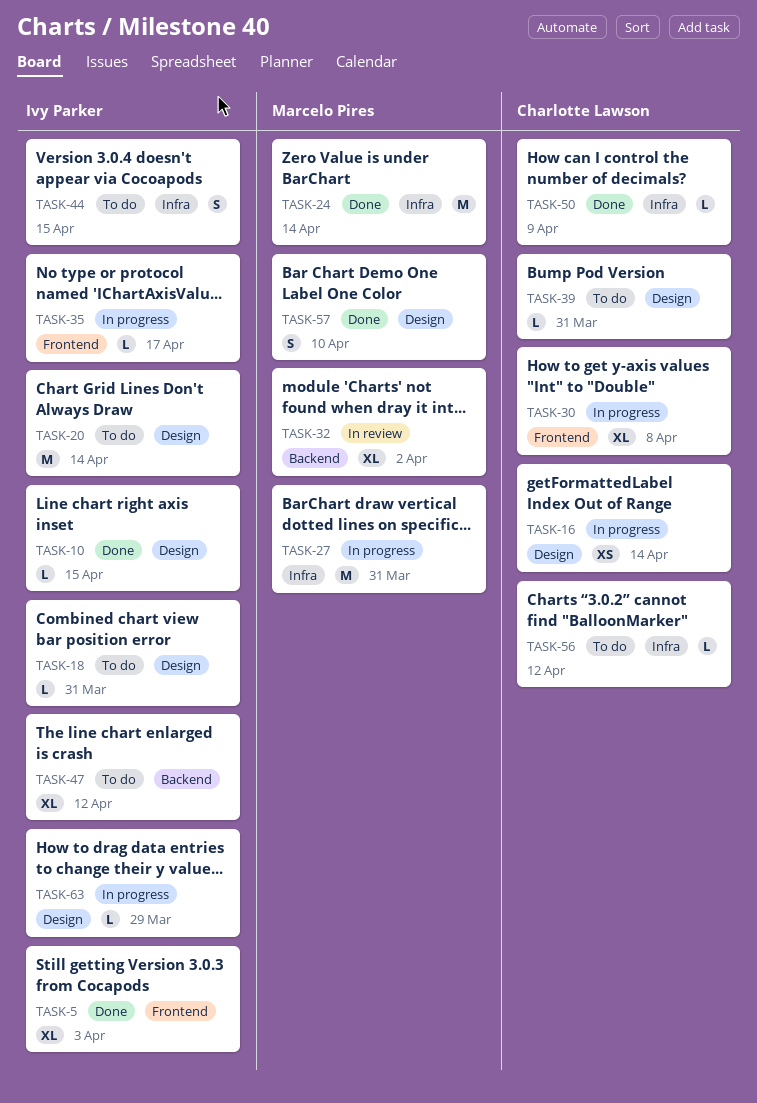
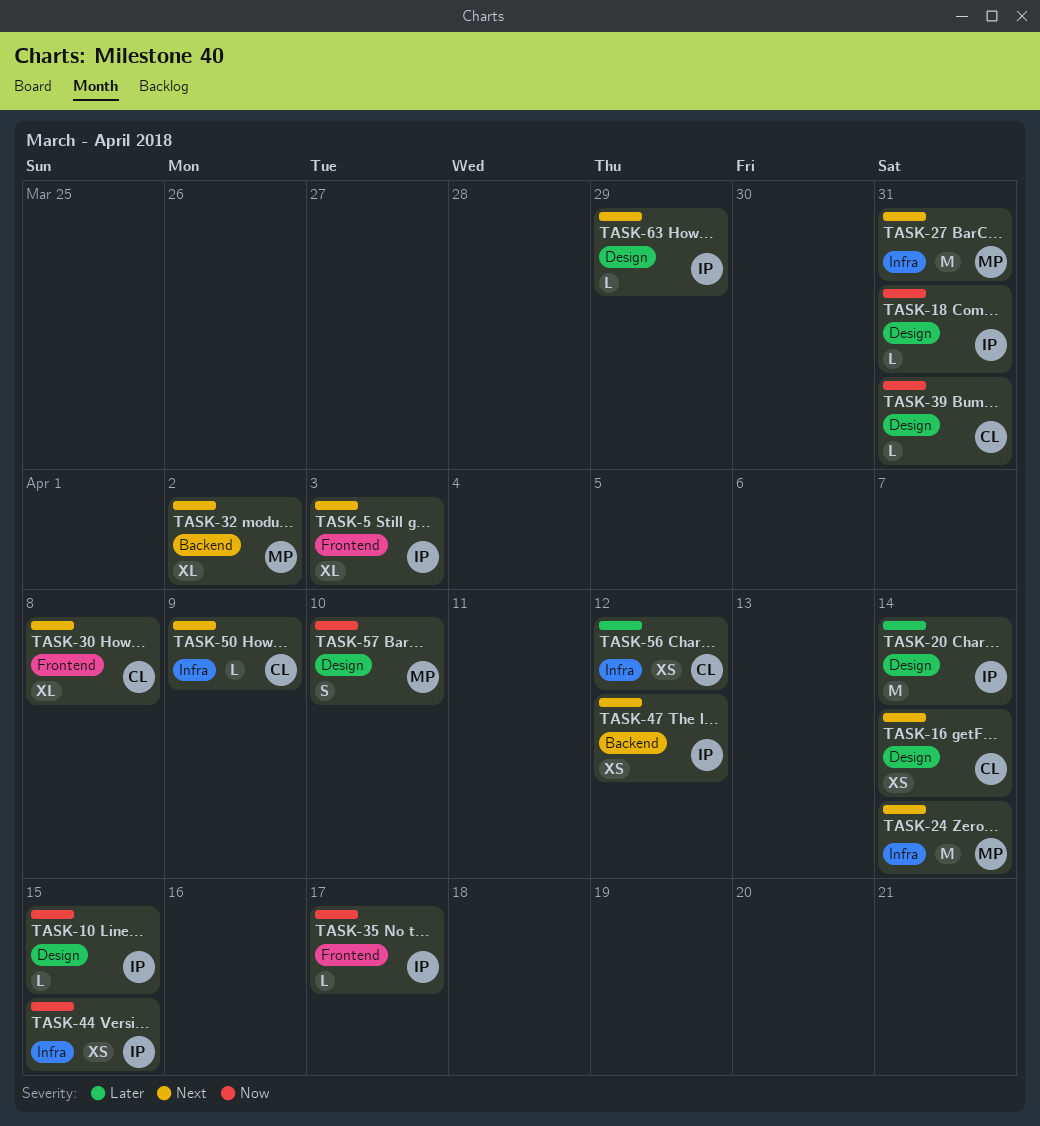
TASK-44, estimate: S -> XS
TASK-47, estimate: XL -> XS
TASK-56, estimate: L -> XS

